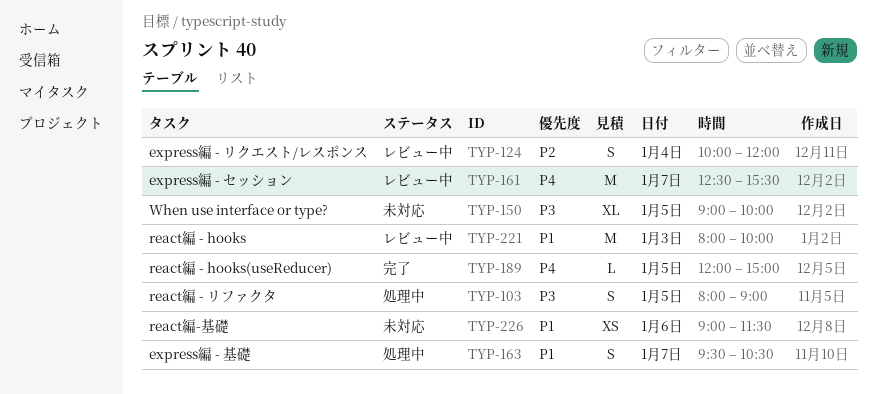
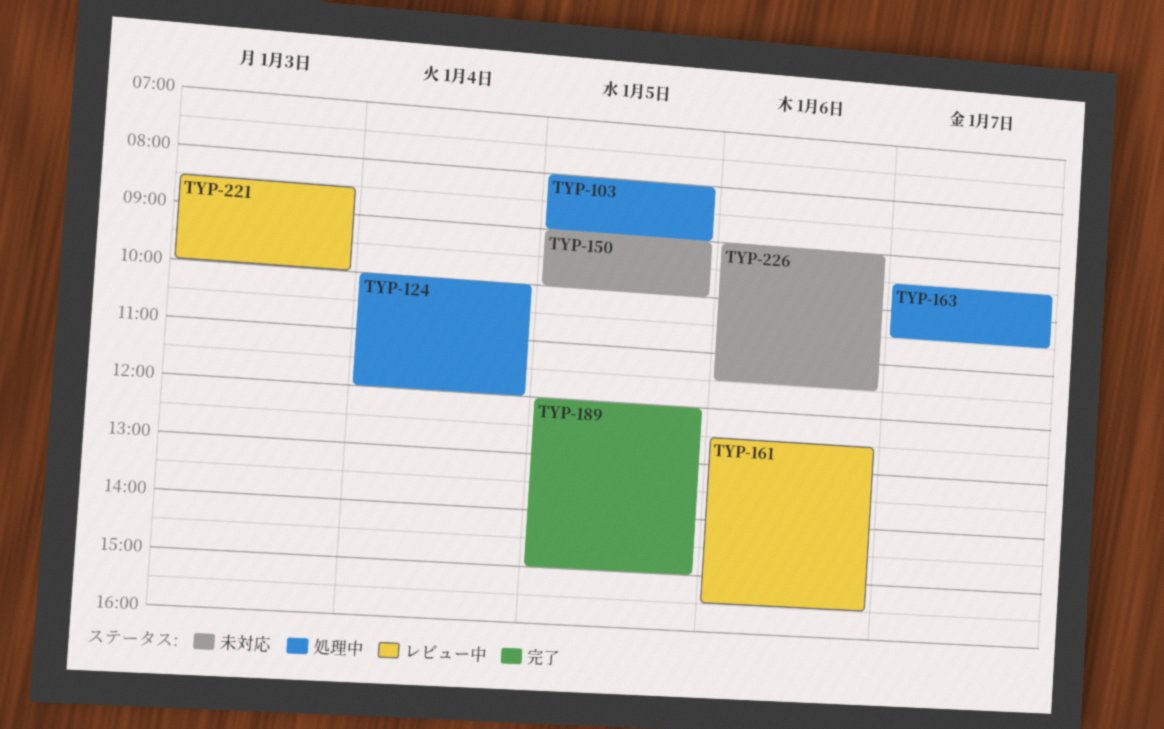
TYP-124, status: レビュー中 -> 処理中
TYP-161, day: Jan 7 -> Jan 6
TYP-221, begins: 08:00 -> 08:30

